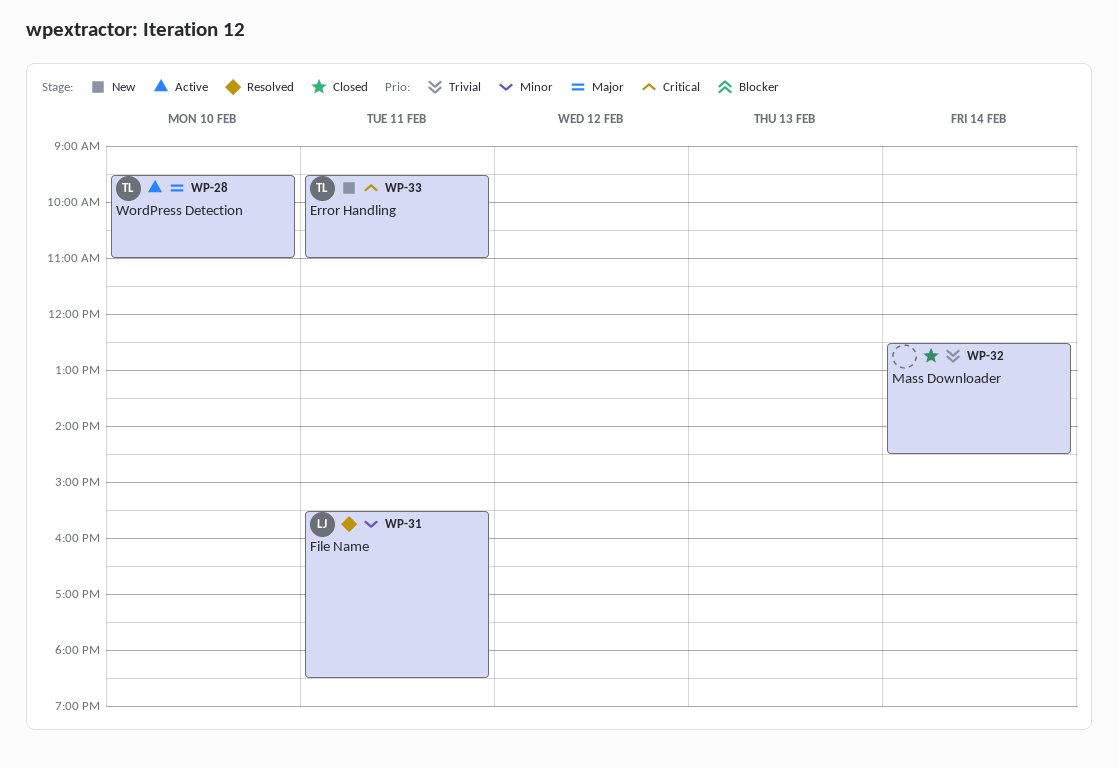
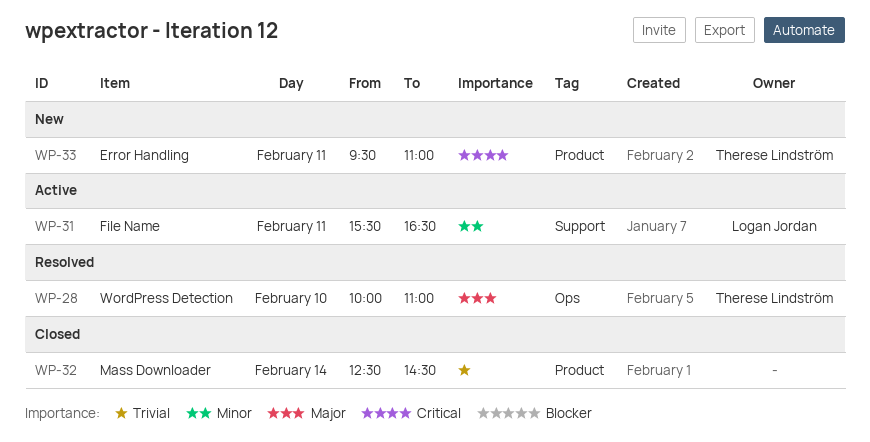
WP-28, status: Active -> Resolved
WP-28, begins: 09:30 -> 10:00
WP-31, status: Resolved -> Active
WP-31, ends: 18:30 -> 16:30

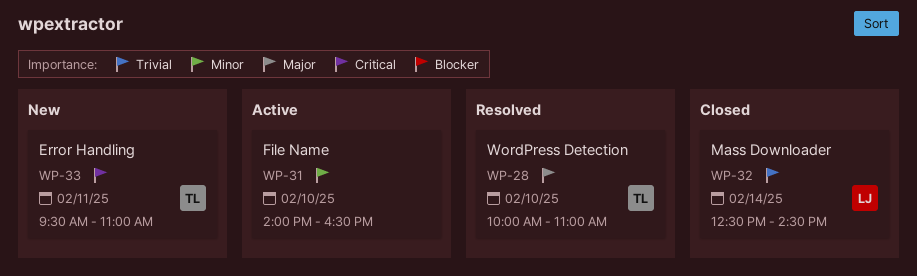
WP-31, owner: Logan Jordan -> none
WP-31, day: Feb 11 -> Feb 10
WP-31, begins: 15:30 -> 14:00
WP-32, owner: none -> Logan Jordan

